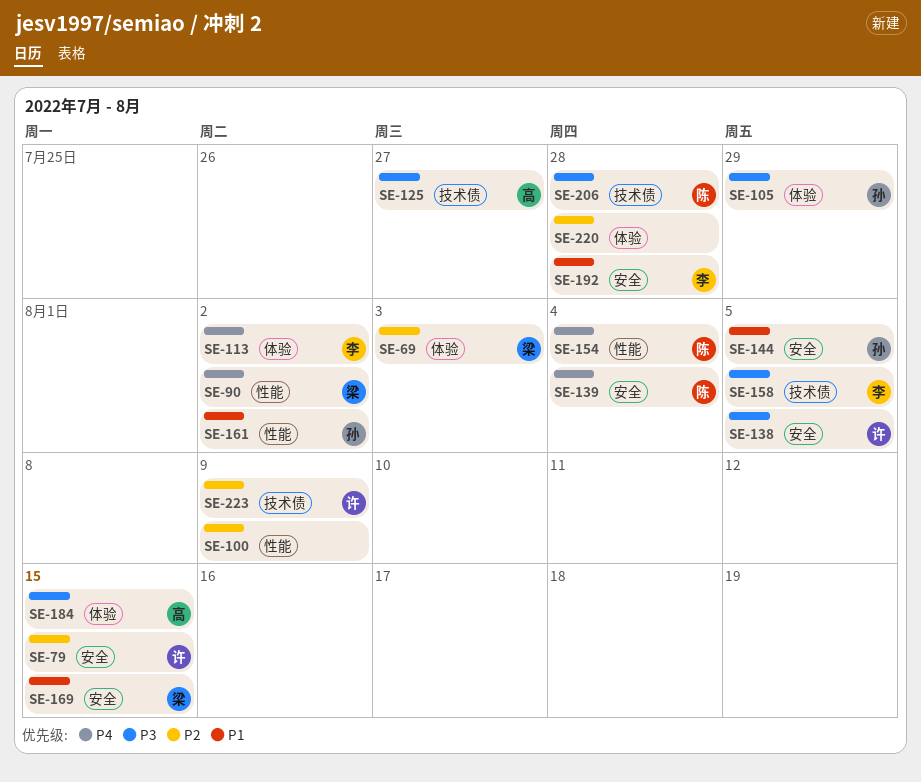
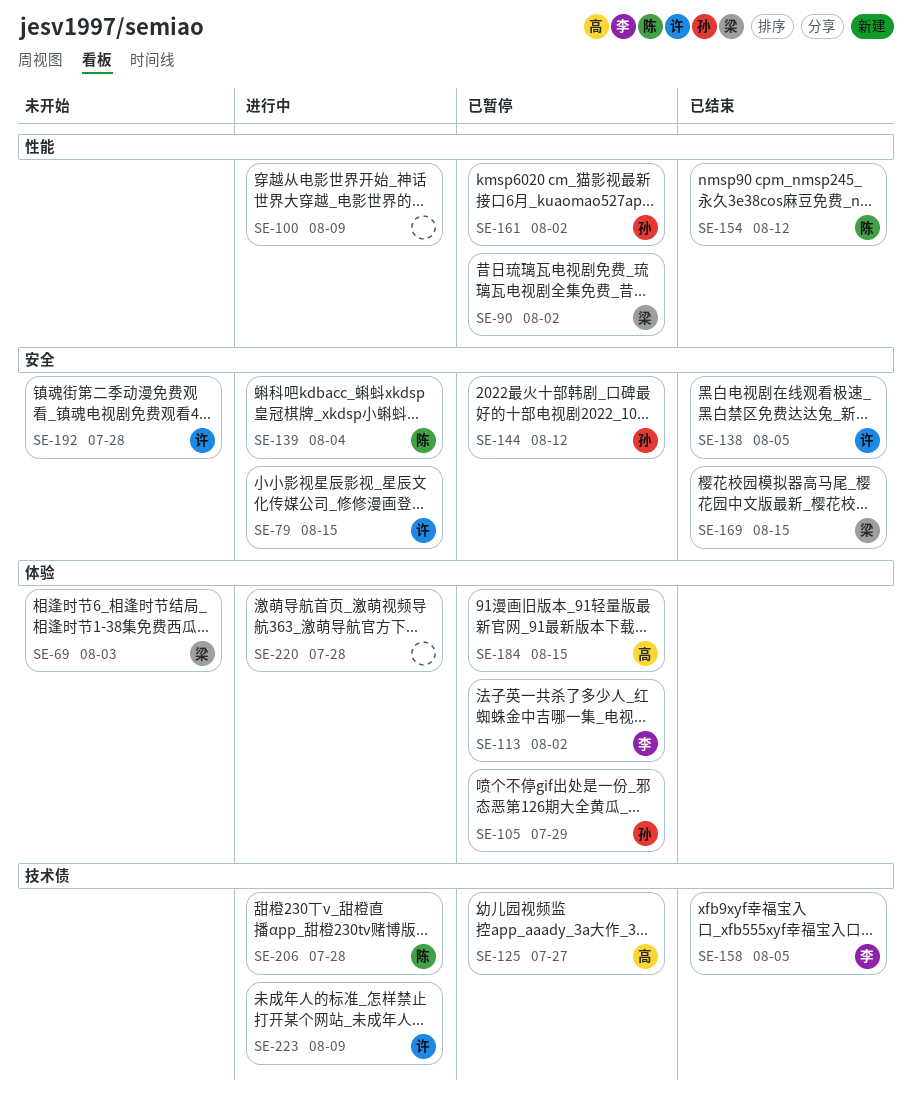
SE-144, due: Aug 5 -> Aug 12
SE-154, due: Aug 4 -> Aug 12
SE-192, owner: 李 -> 许

